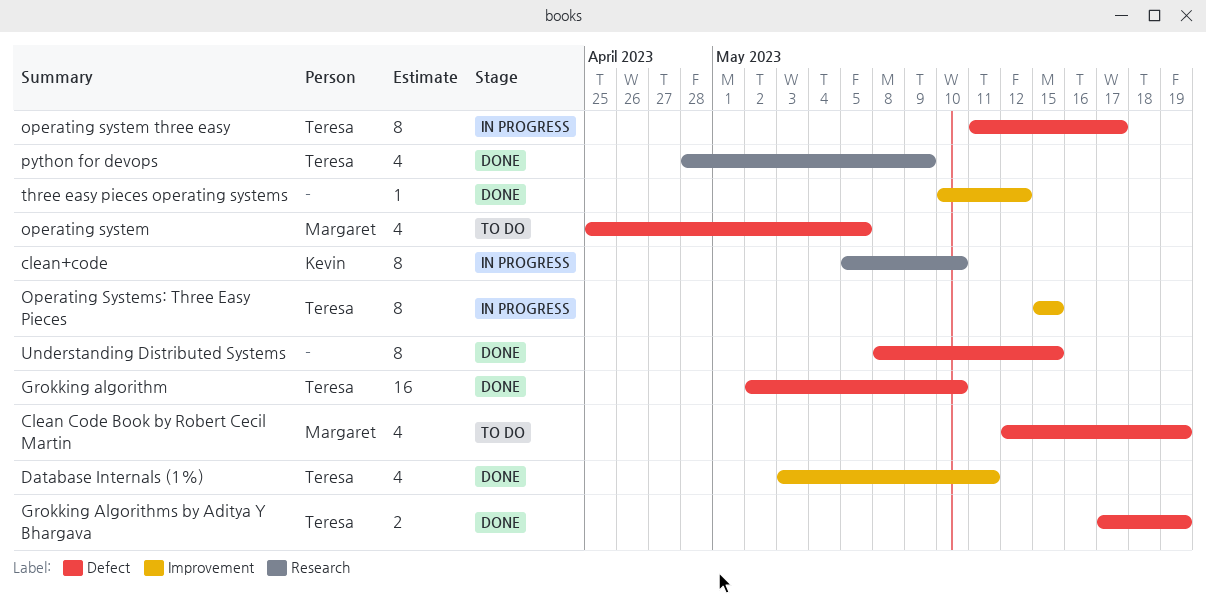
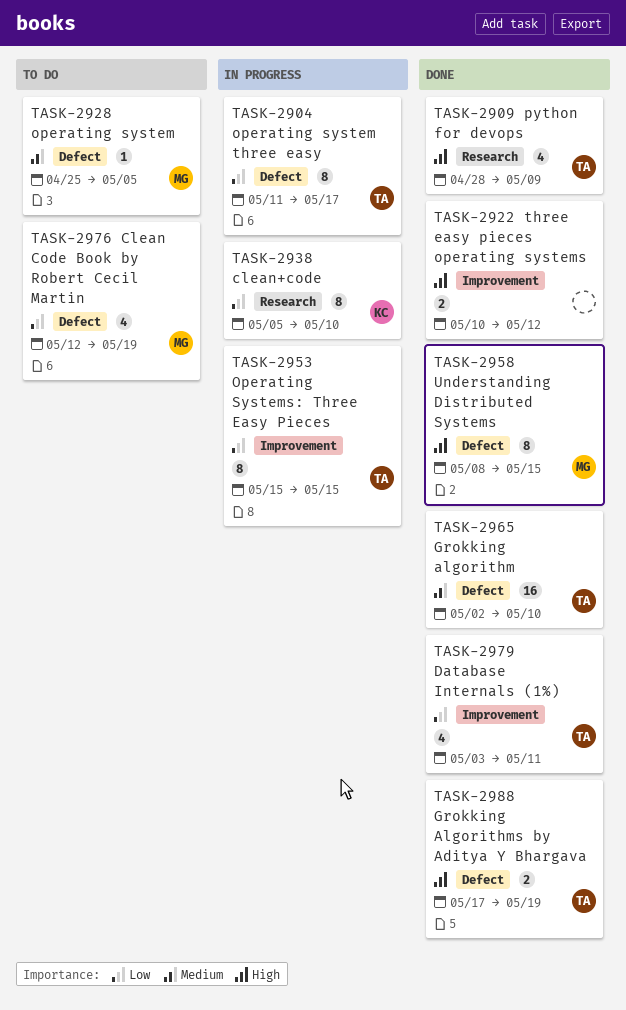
operating system, estimate: 4 -> 1
three easy pieces operating systems, estimate: 1 -> 2
Understanding Distributed Systems, owner: none -> Margaret

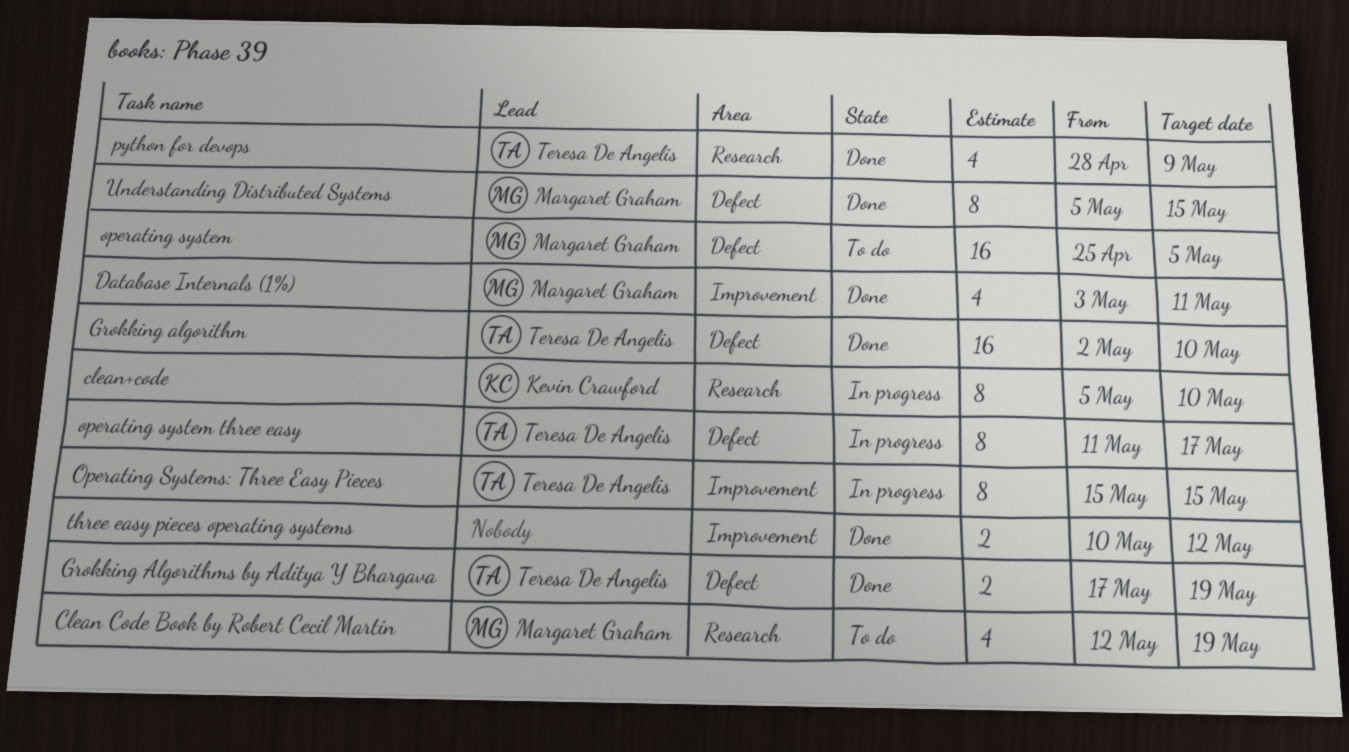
Clean Code Book by Robert Cecil Martin, label: Defect -> Research
Database Internals (1%), owner: Teresa De Angelis -> Margaret Graham
operating system, estimate: 1 -> 16
Understanding Distributed Systems, start: May 8 -> May 5

